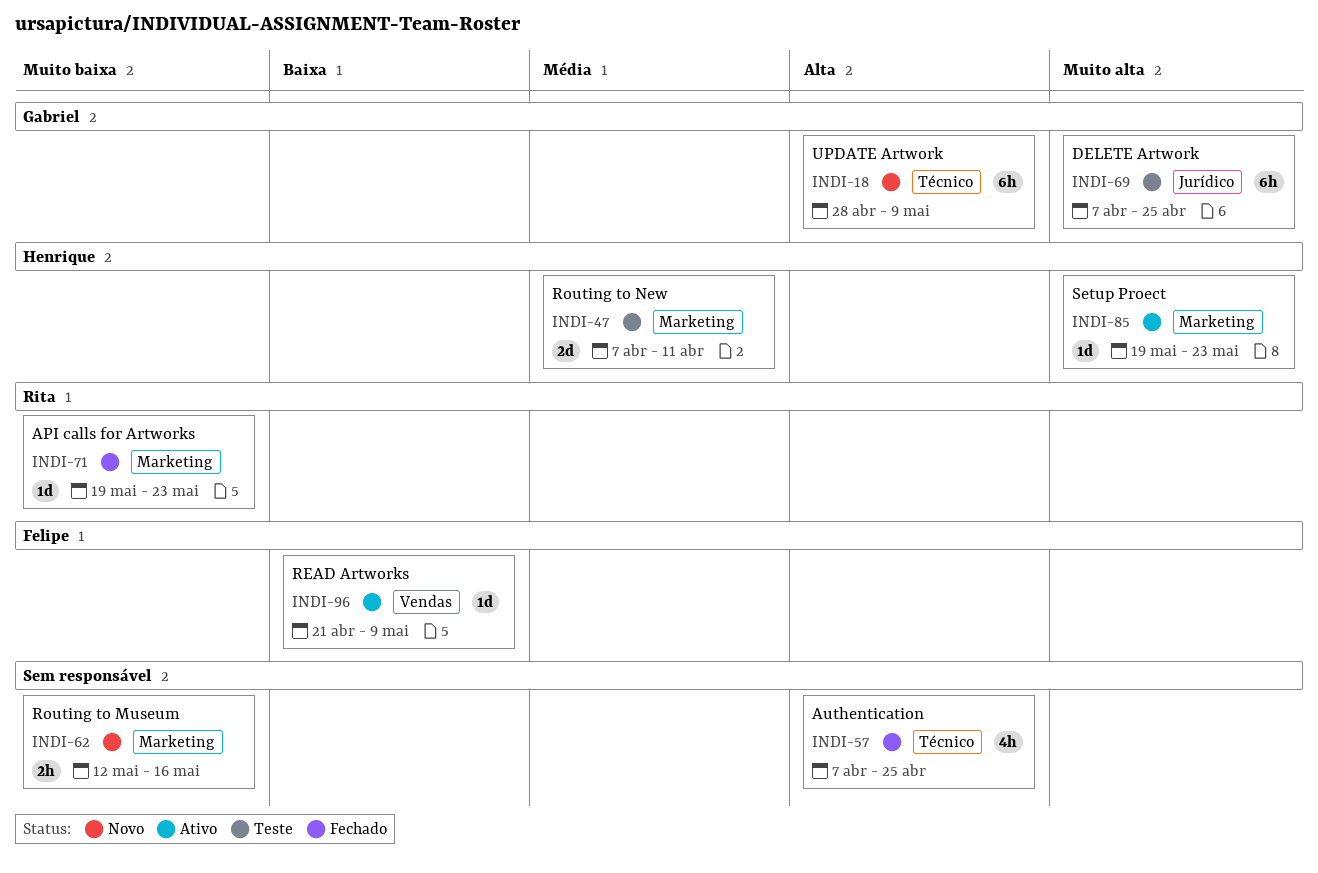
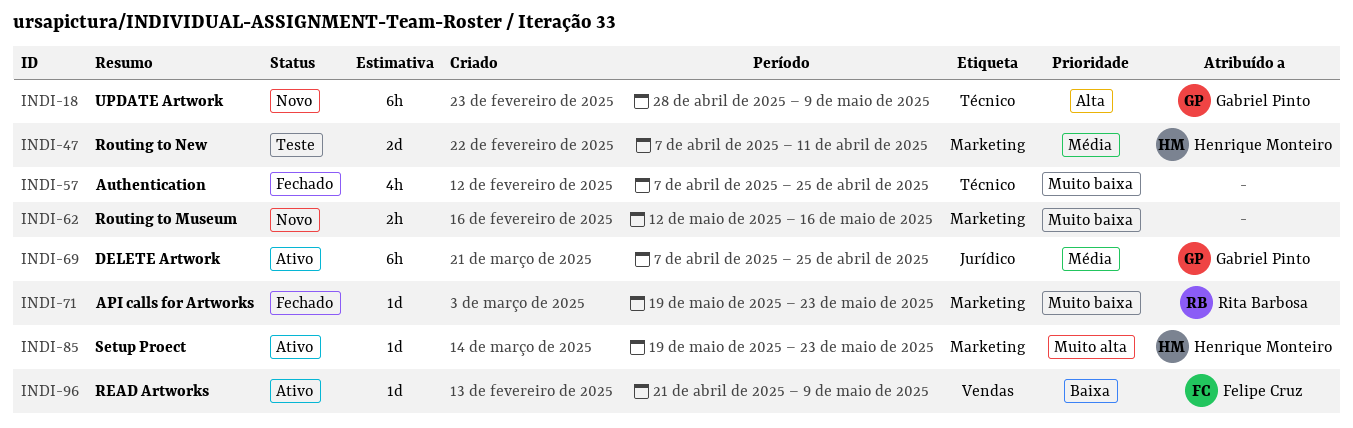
INDI-57, priority: Alta -> Muito baixa
INDI-69, status: Teste -> Ativo
INDI-69, priority: Muito alta -> Média

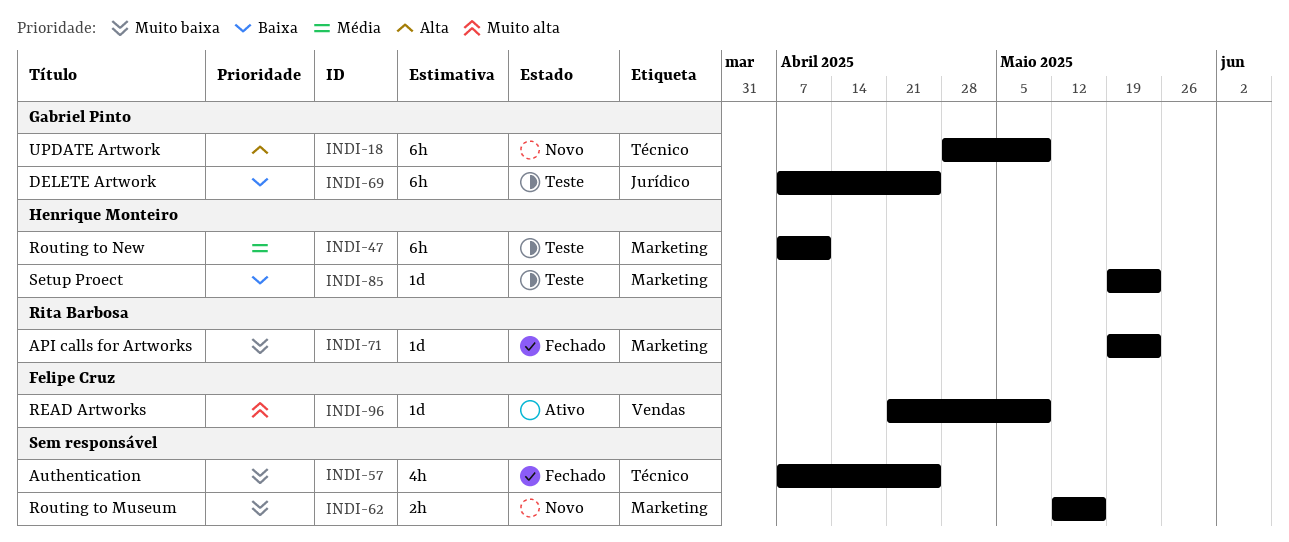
INDI-47, estimate: 2d -> 6h
INDI-69, status: Ativo -> Teste
INDI-69, priority: Média -> Baixa
INDI-85, status: Ativo -> Teste
INDI-85, priority: Muito alta -> Baixa
INDI-96, priority: Baixa -> Muito alta

